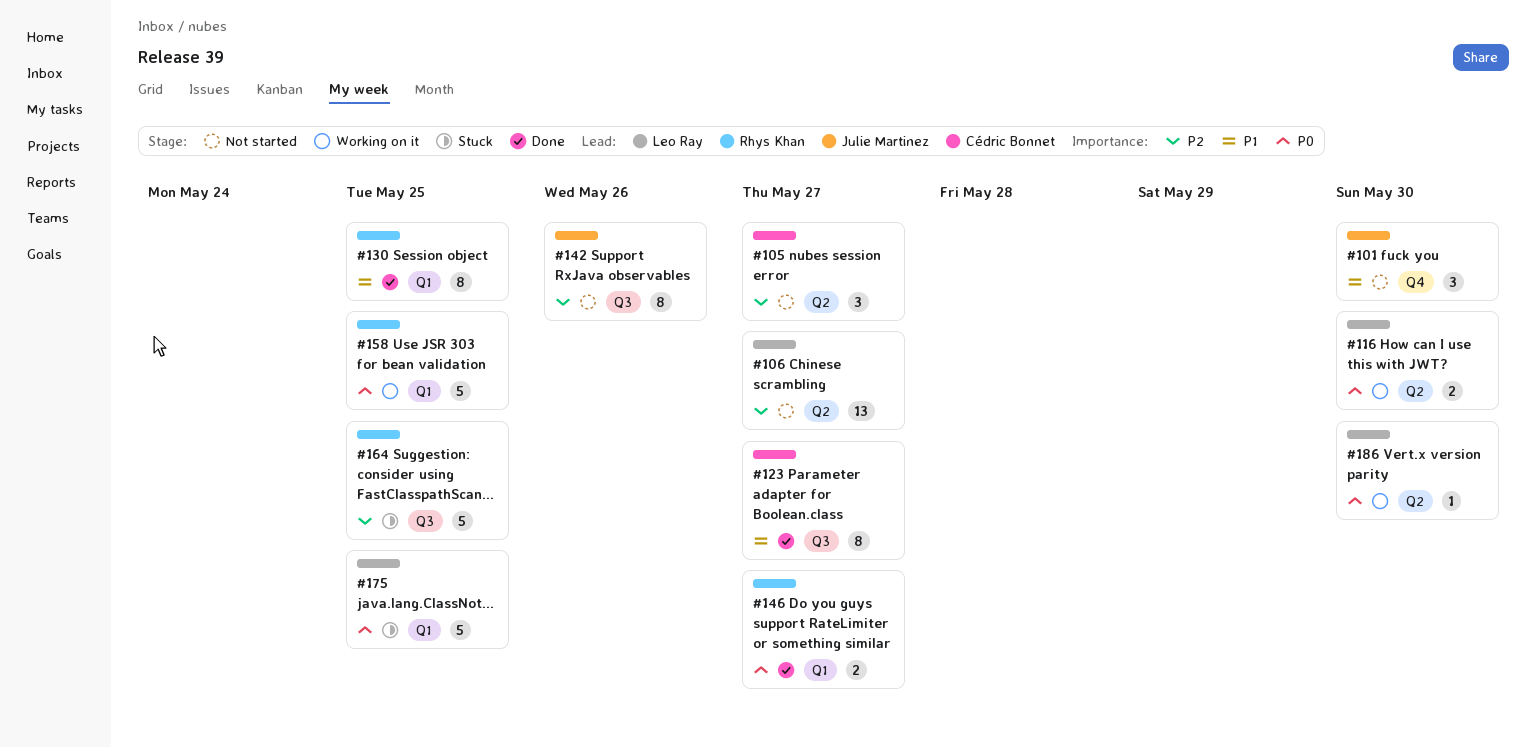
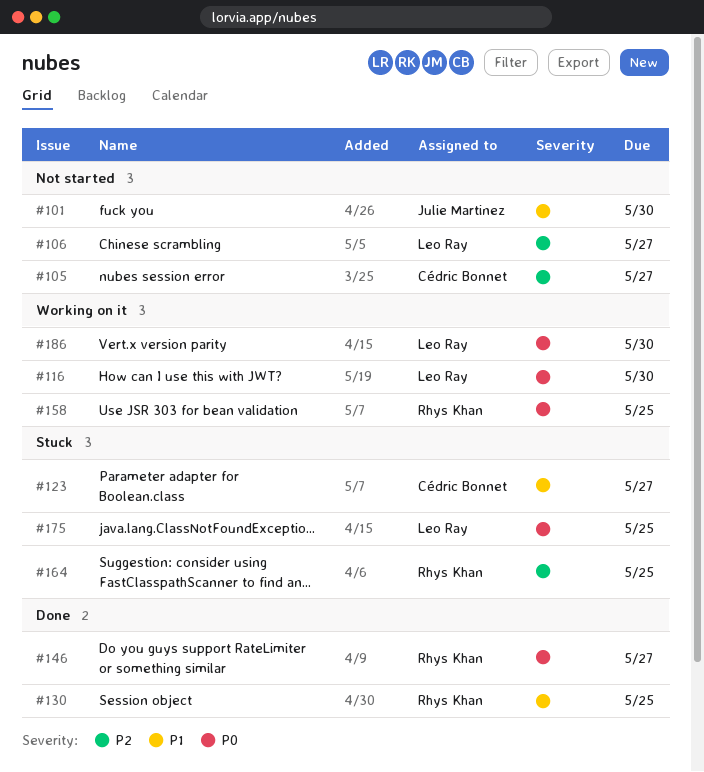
#123, status: Done -> Stuck
#142: present -> none

